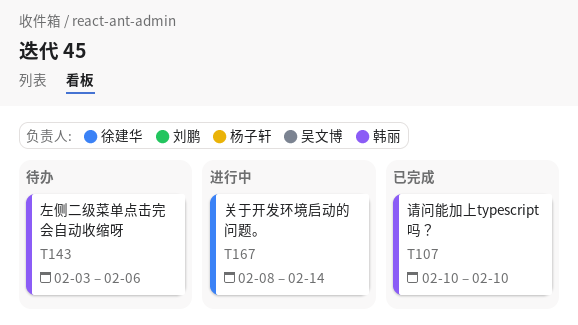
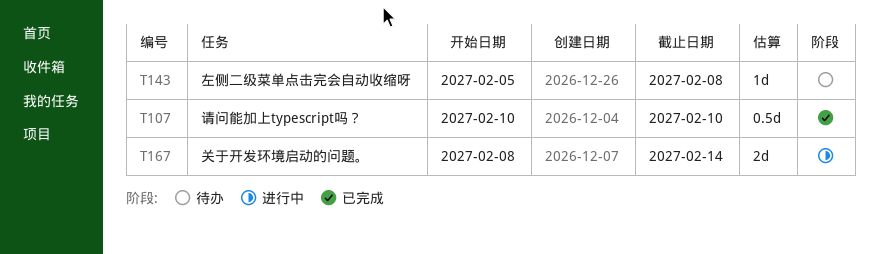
T143, start: Feb 3 -> Feb 5
T143, due: Feb 6 -> Feb 8

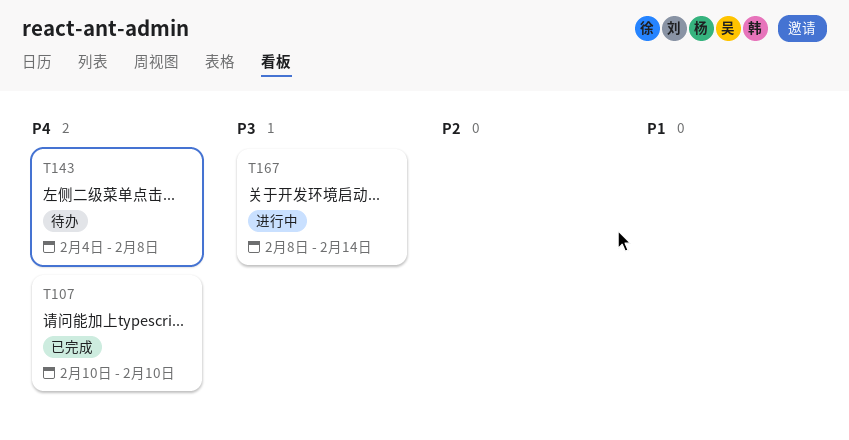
T143, start: Feb 5 -> Feb 4

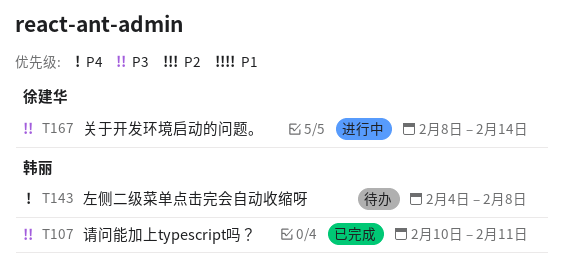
T107, priority: P4 -> P3
T107, due: Feb 10 -> Feb 11

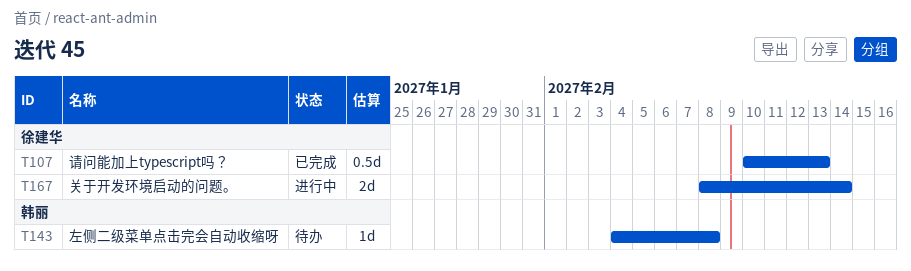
T107, owner: 韩丽 -> 徐建华
T107, due: Feb 11 -> Feb 13

